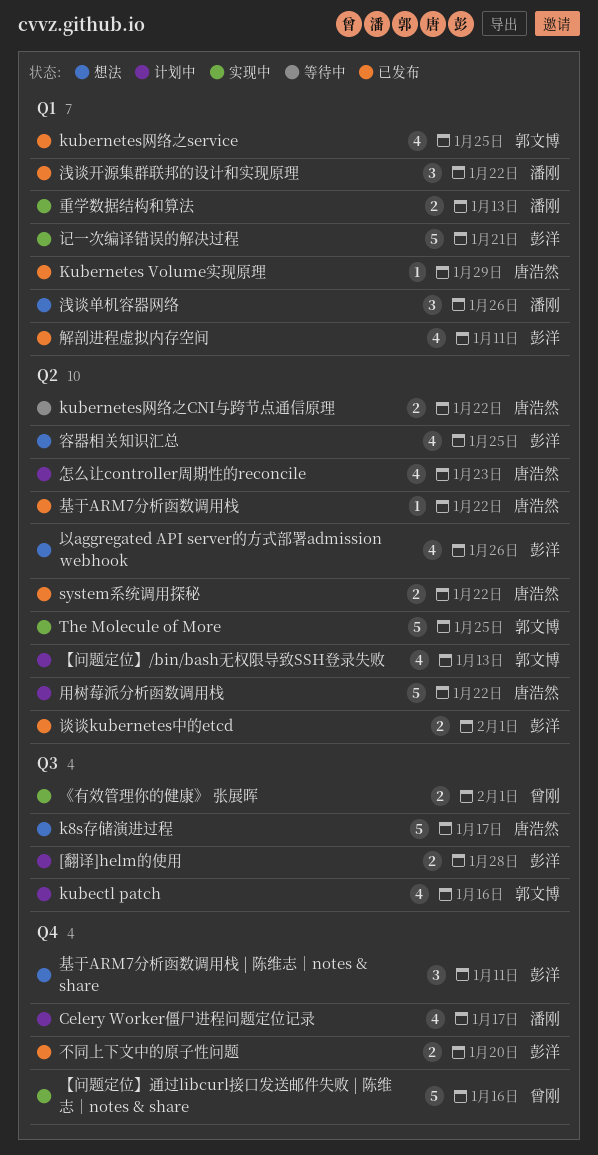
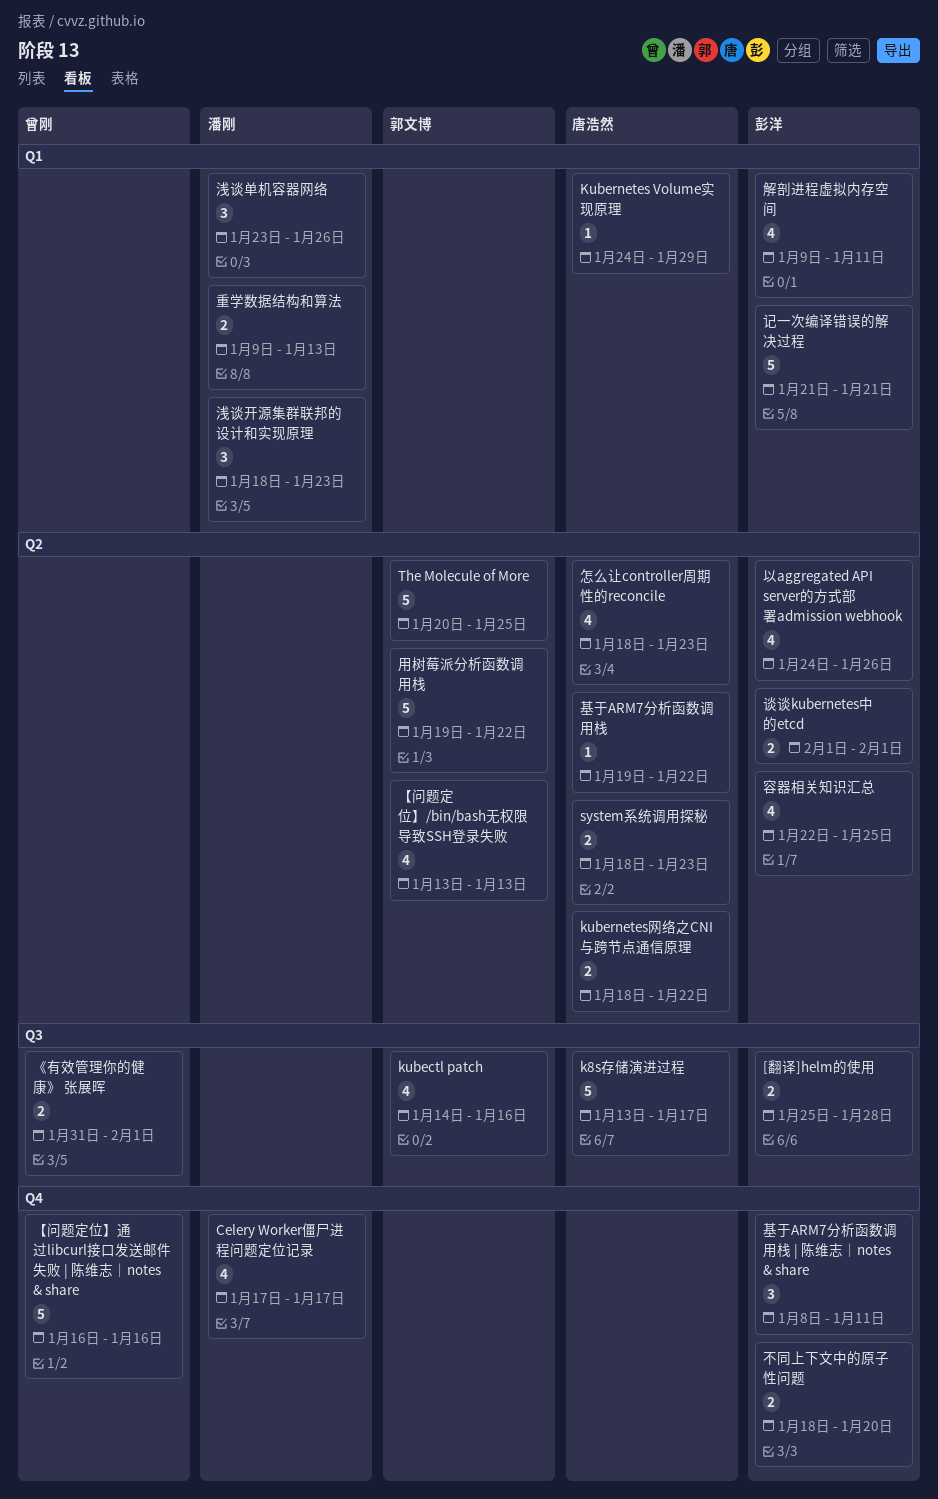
kubernetes网络之service: present -> none
system系统调用探秘, due: Jan 22 -> Jan 23
浅谈开源集群联邦的设计和实现原理, due: Jan 22 -> Jan 23
用树莓派分析函数调用栈, owner: 唐浩然 -> 郭文博

